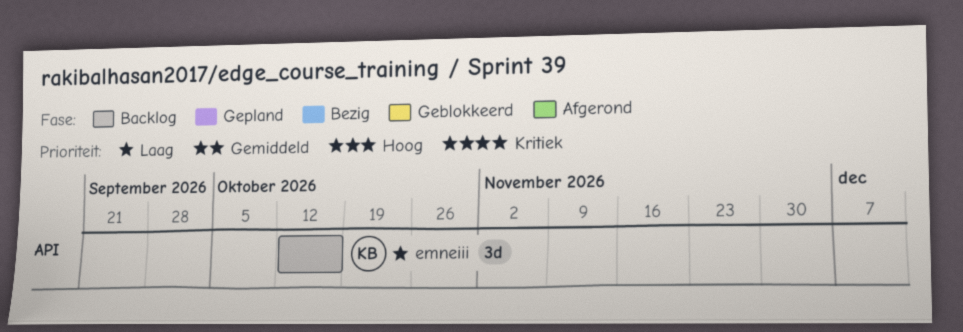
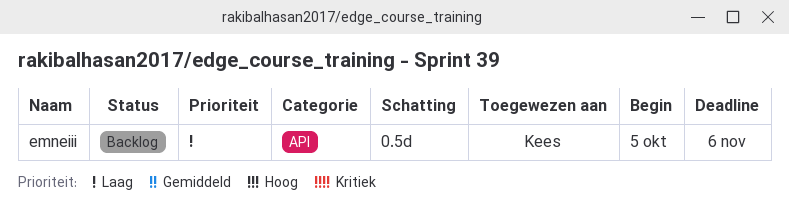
emneiii, estimate: 3d -> 0.5d
emneiii, start: Oct 12 -> Oct 5
emneiii, due: Oct 16 -> Nov 6

